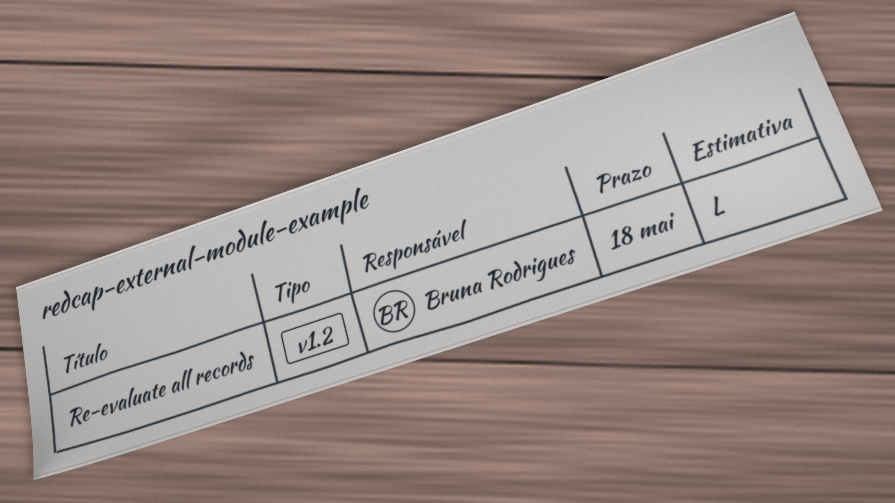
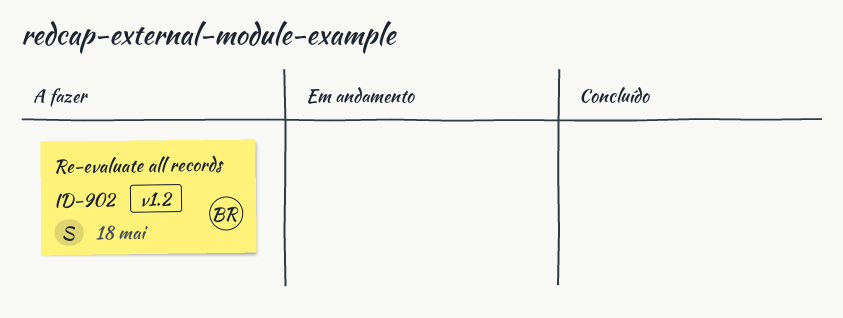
Re-evaluate all records, estimate: L -> S

